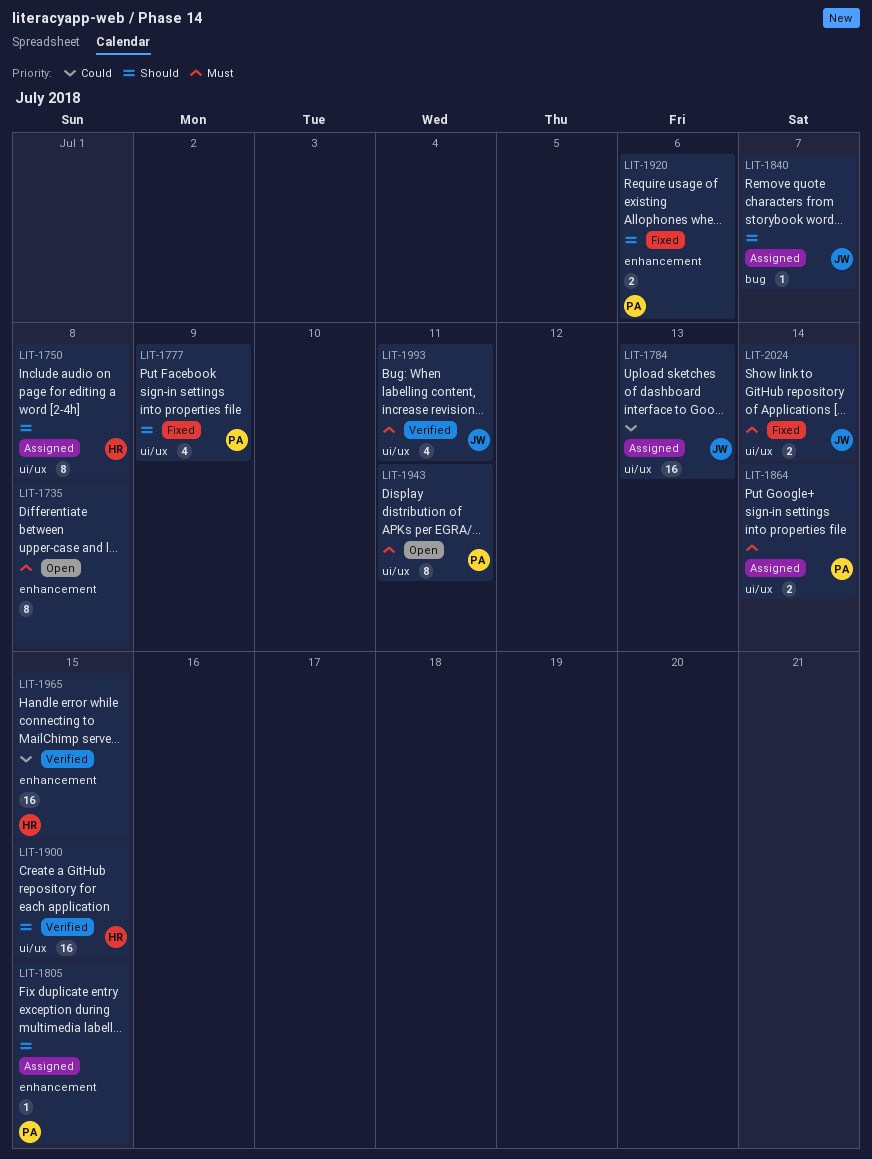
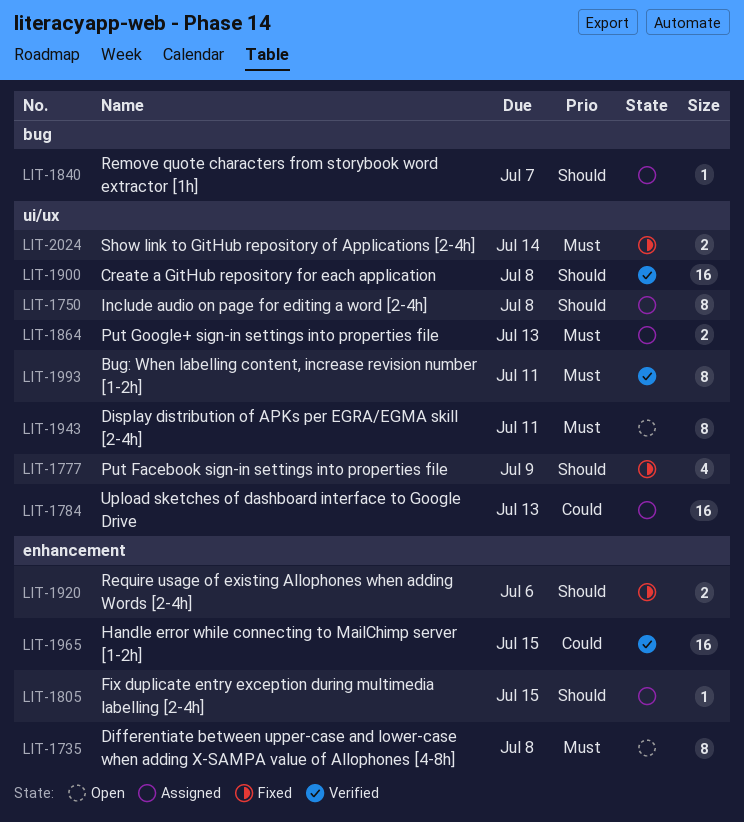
LIT-1864, due: Jul 14 -> Jul 13
LIT-1900, due: Jul 15 -> Jul 8
LIT-1993, estimate: 4 -> 8

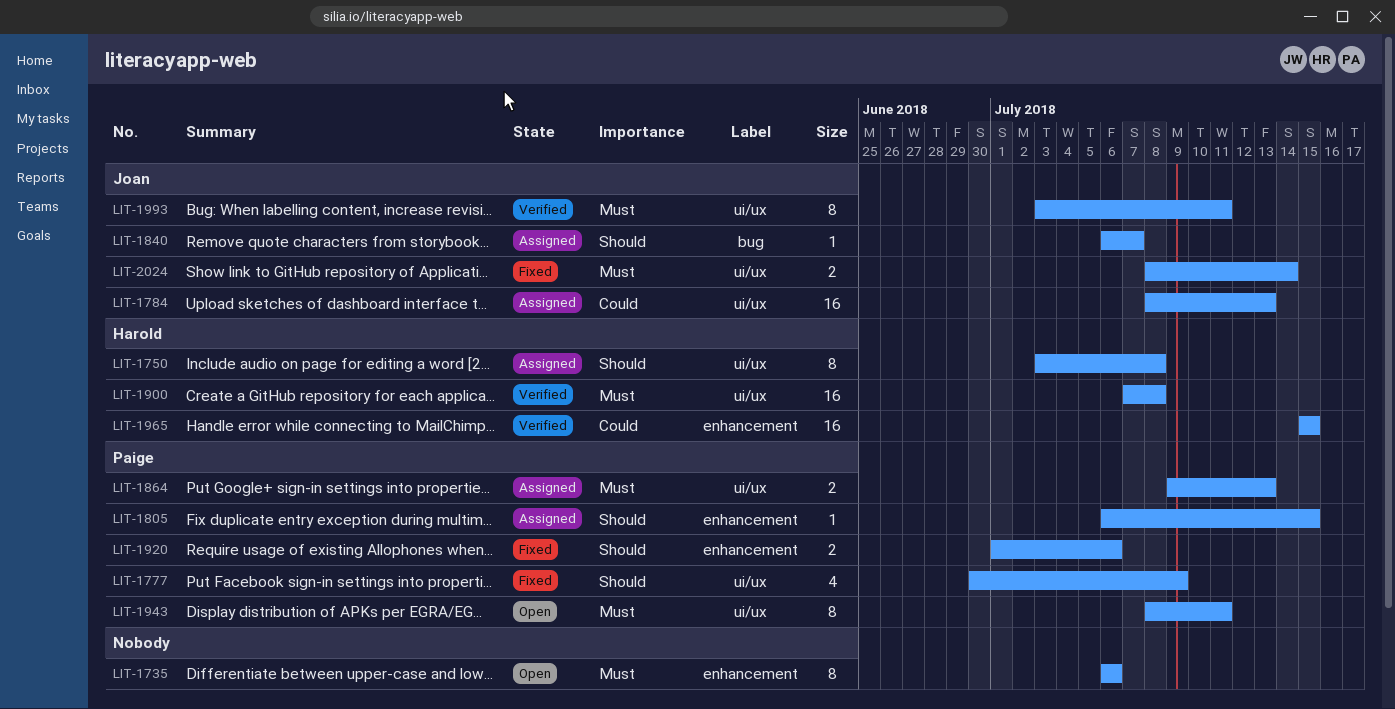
LIT-1735, due: Jul 8 -> Jul 6
LIT-1900, priority: Should -> Must

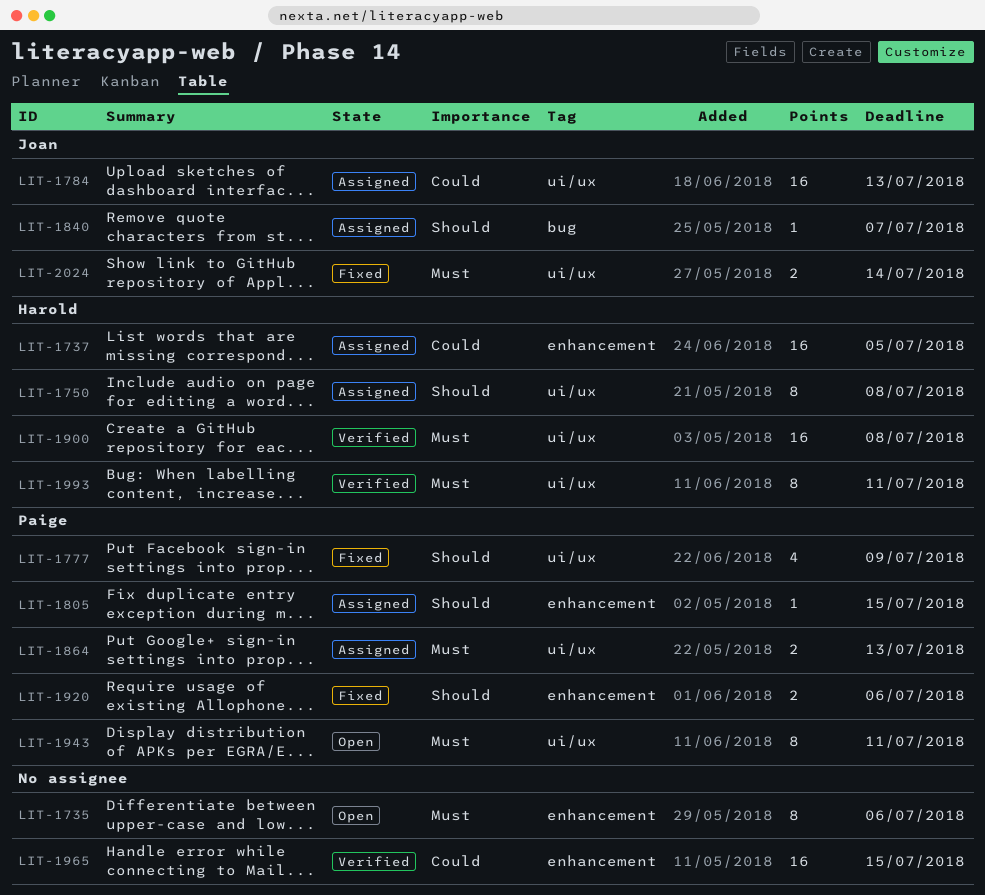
LIT-1737: none -> present
LIT-1965, owner: Harold -> none
LIT-1993, owner: Joan -> Harold

